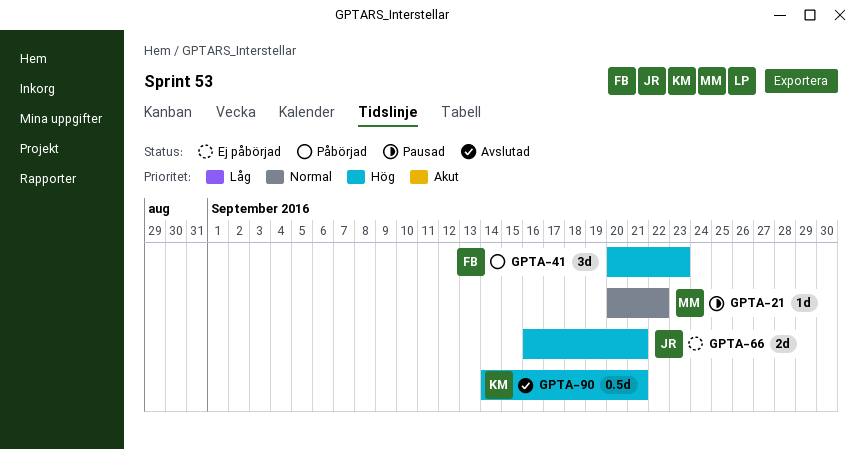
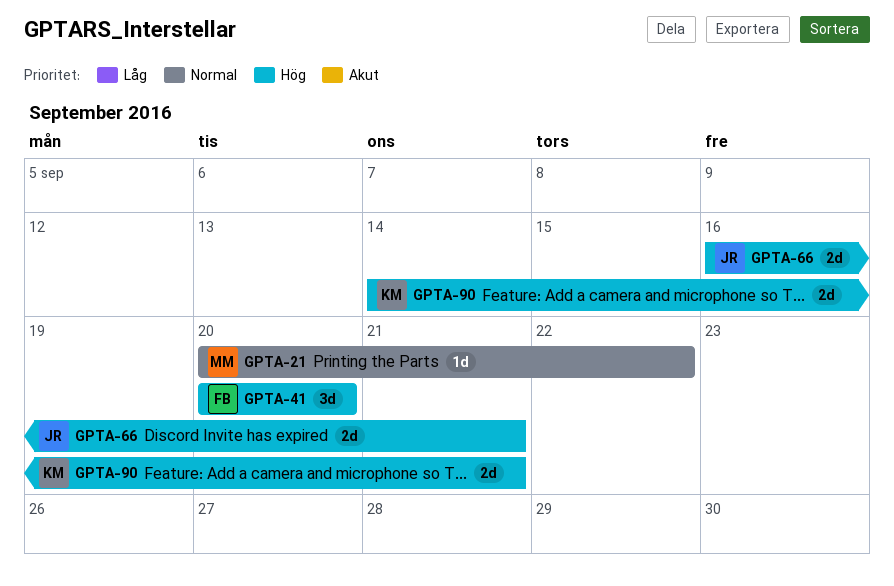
GPTA-41, due: Sep 23 -> Sep 20
GPTA-90, estimate: 0.5d -> 2d

